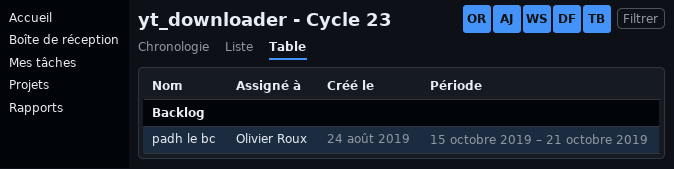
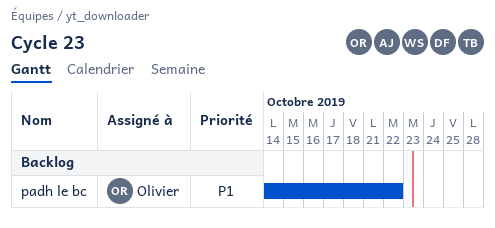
padh le bc, start: Oct 15 -> Oct 14
padh le bc, due: Oct 21 -> Oct 22

